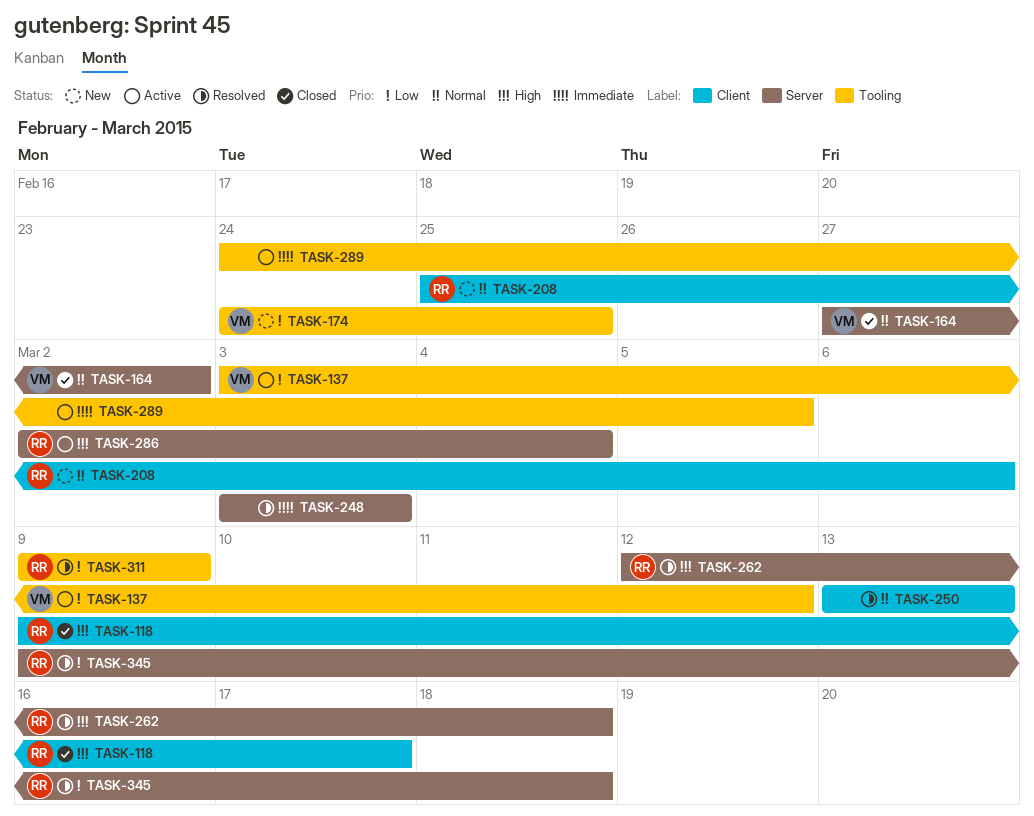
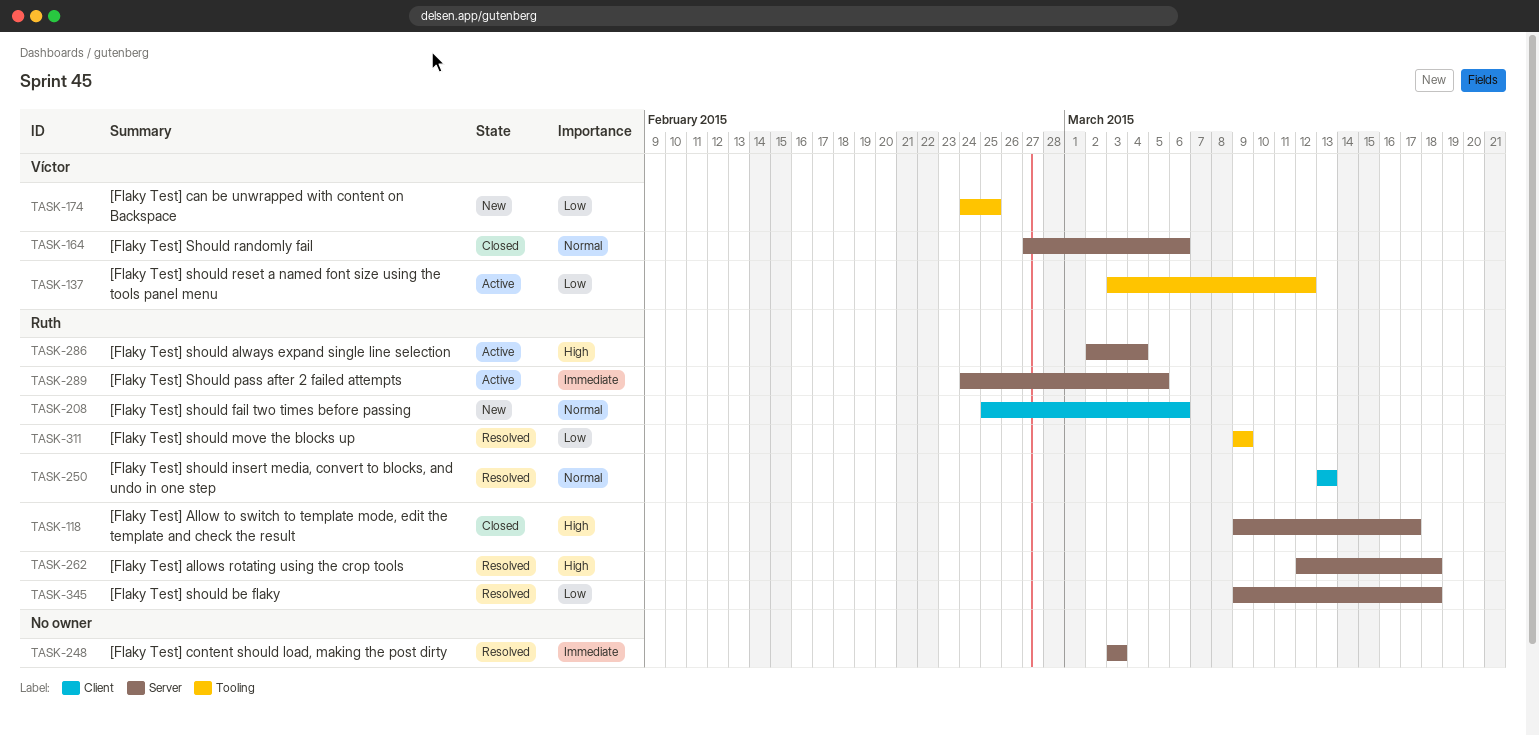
TASK-118, label: Client -> Server
TASK-164, due: Mar 2 -> Mar 6
TASK-250, owner: none -> Ruth
TASK-289, owner: none -> Ruth
TASK-289, label: Tooling -> Server

